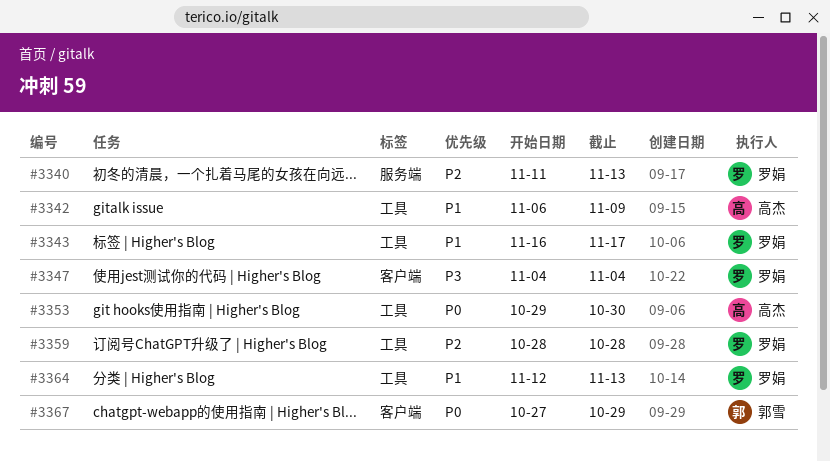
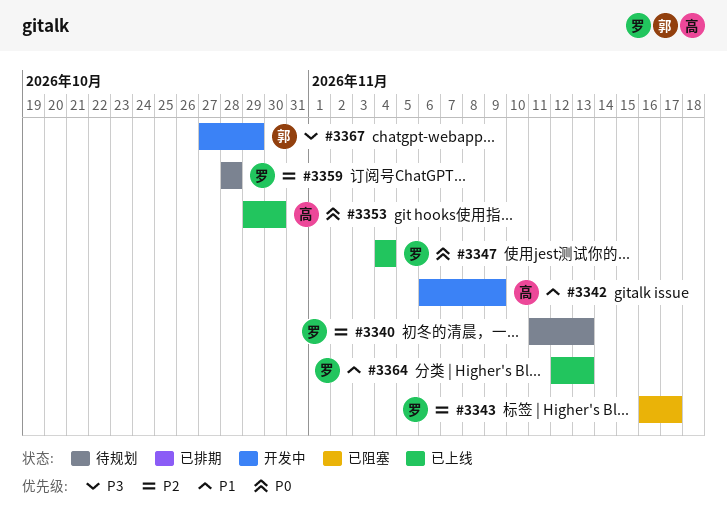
#3343, priority: P1 -> P2
#3347, priority: P3 -> P0
#3367, priority: P0 -> P3

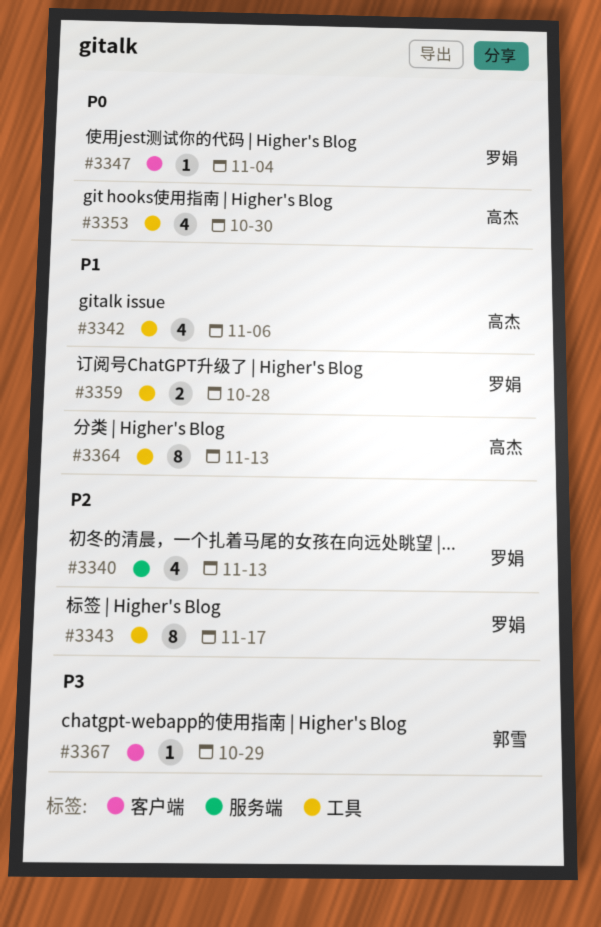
#3342, due: Nov 9 -> Nov 6
#3359, priority: P2 -> P1
#3364, owner: 罗娟 -> 高杰

